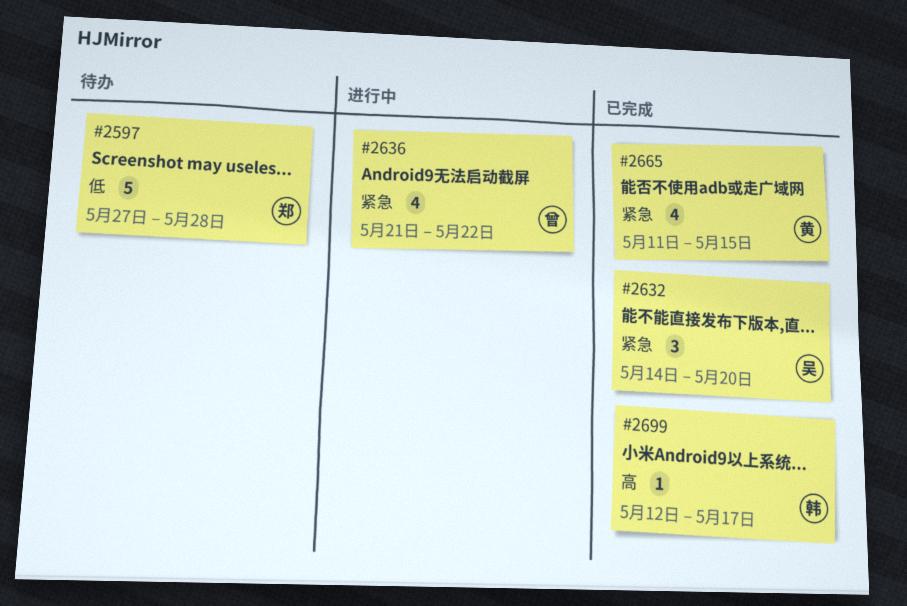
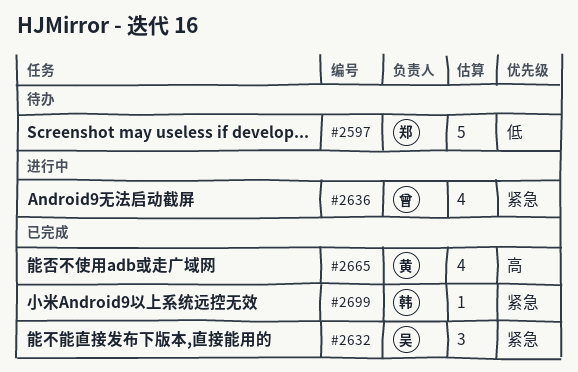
#2665, priority: 紧急 -> 高
#2699, priority: 高 -> 紧急

